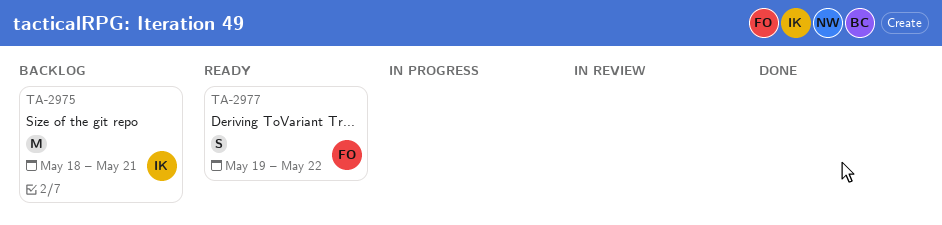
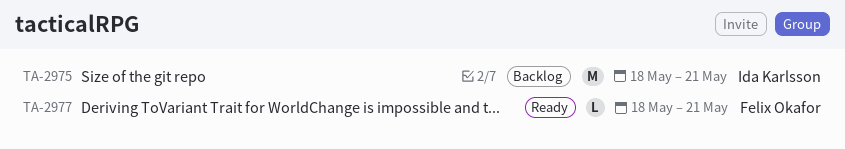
TA-2977, estimate: S -> L
TA-2977, start: May 19 -> May 18
TA-2977, due: May 22 -> May 21

